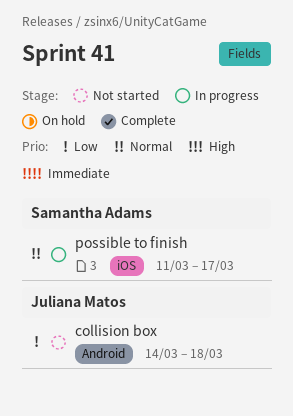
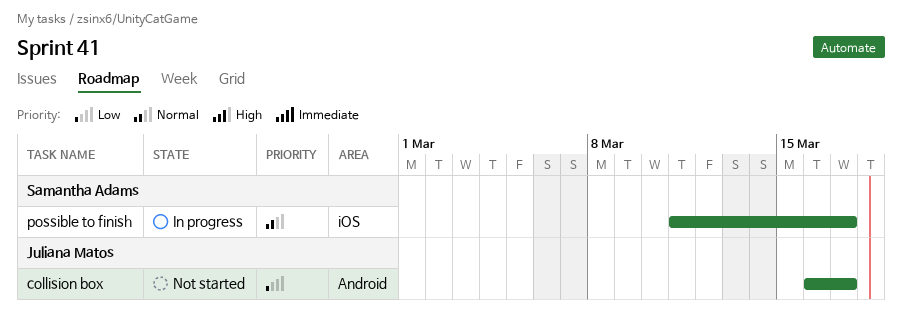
collision box, start: Mar 14 -> Mar 16
collision box, due: Mar 18 -> Mar 17

